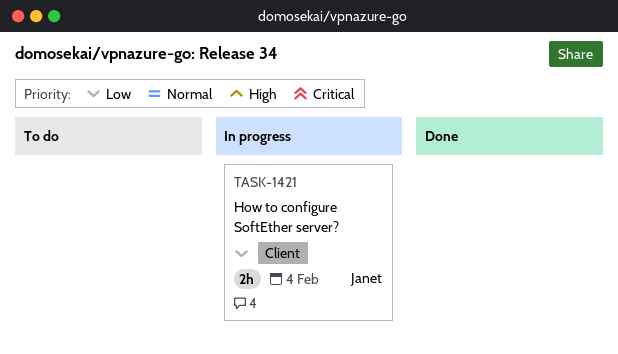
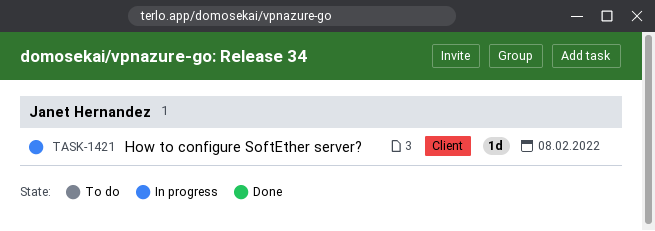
TASK-1421, estimate: 2h -> 1d
TASK-1421, due: Feb 4 -> Feb 8

